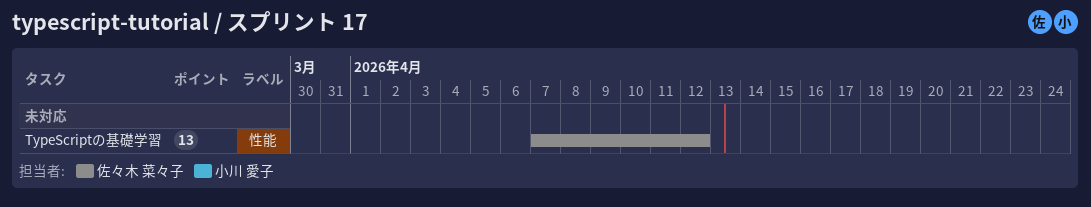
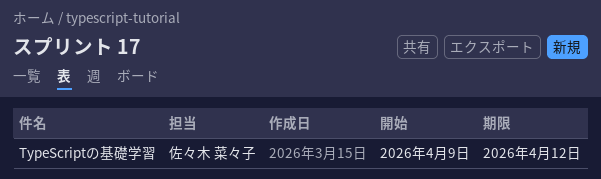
TypeScriptの基礎学習, start: Apr 7 -> Apr 9

